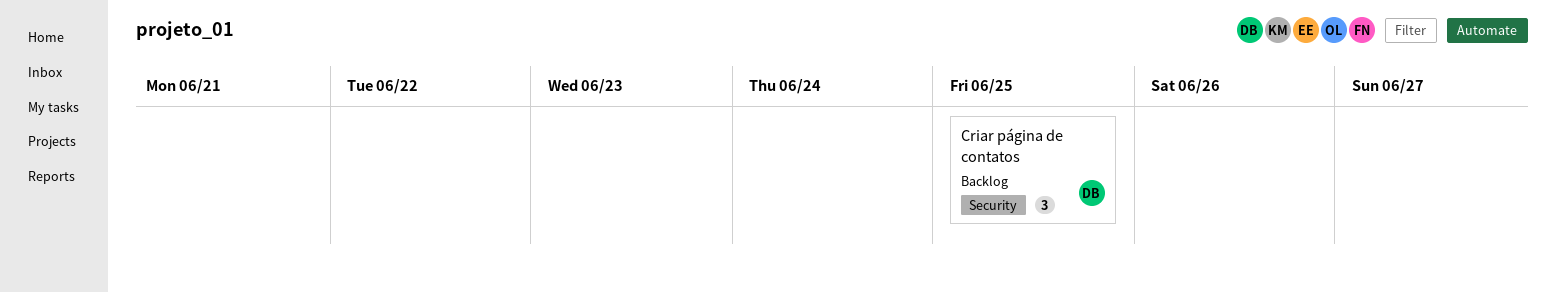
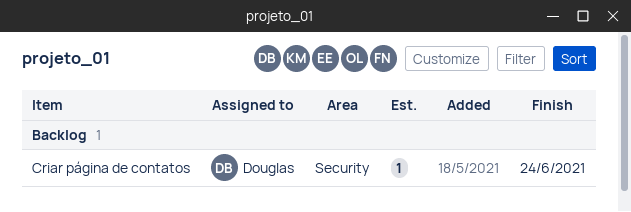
Criar página de contatos, estimate: 3 -> 1
Criar página de contatos, due: Jun 25 -> Jun 24

